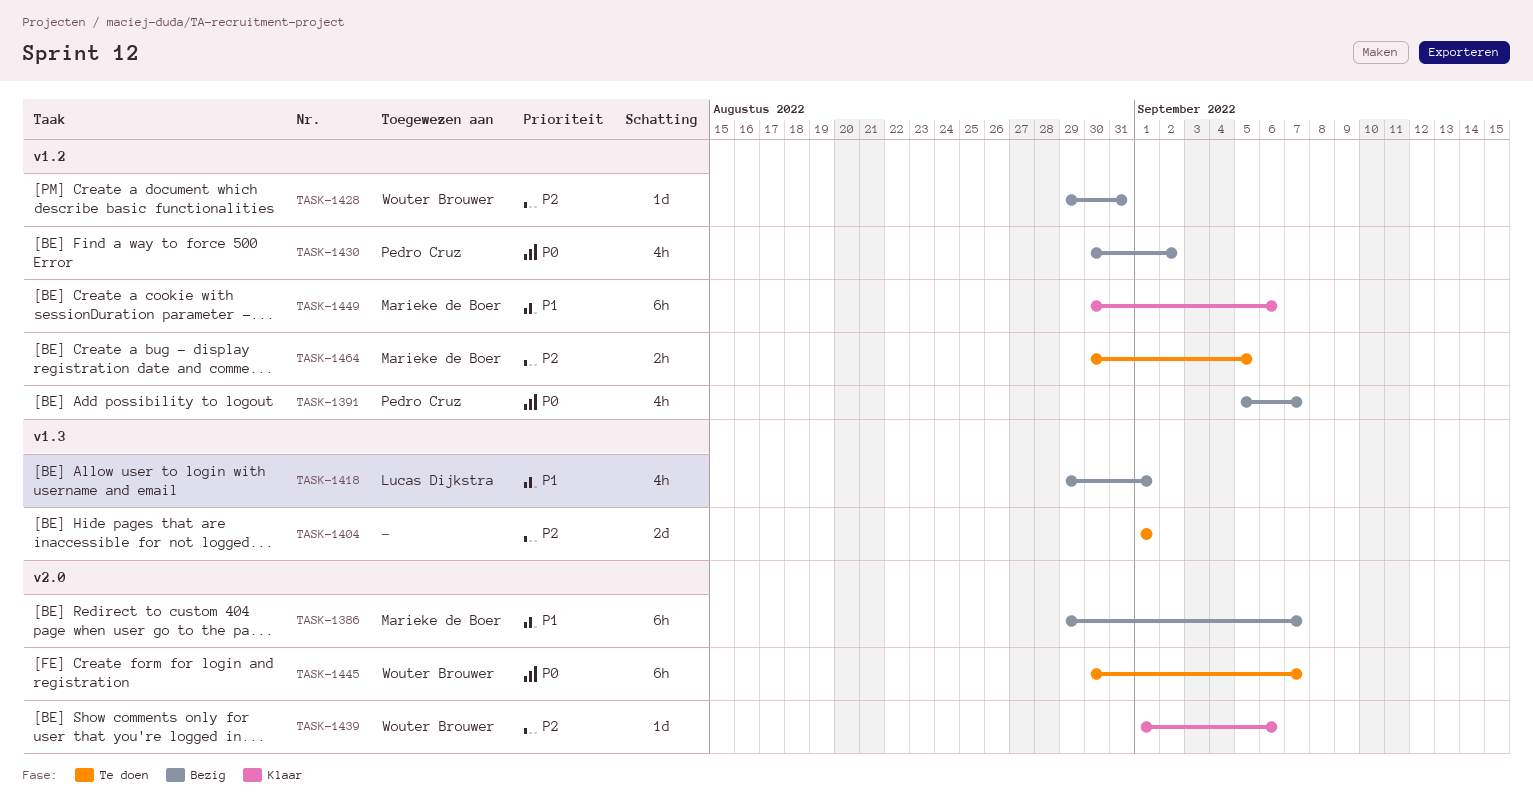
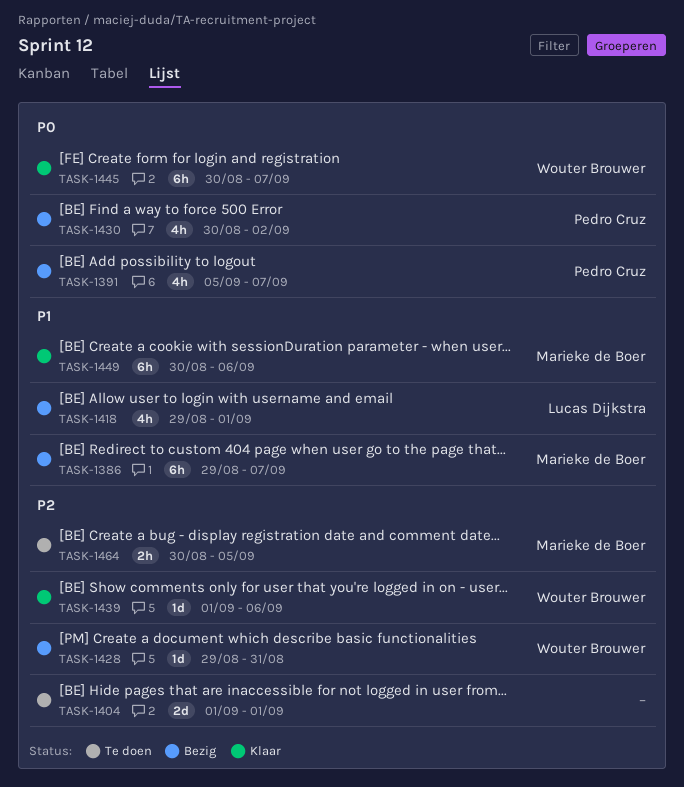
TASK-1445, status: Te doen -> Klaar

